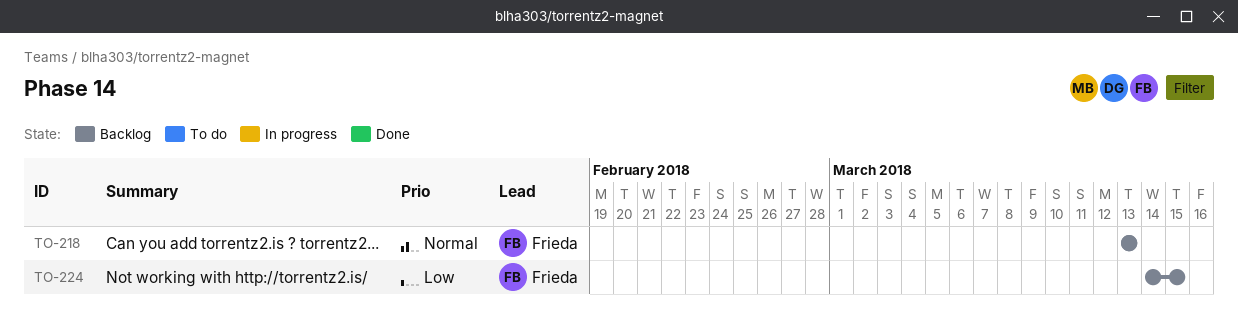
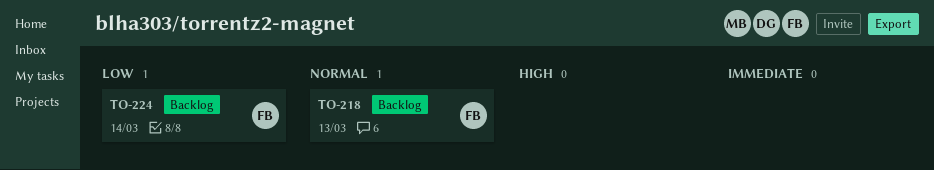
TO-224, due: Mar 15 -> Mar 14

